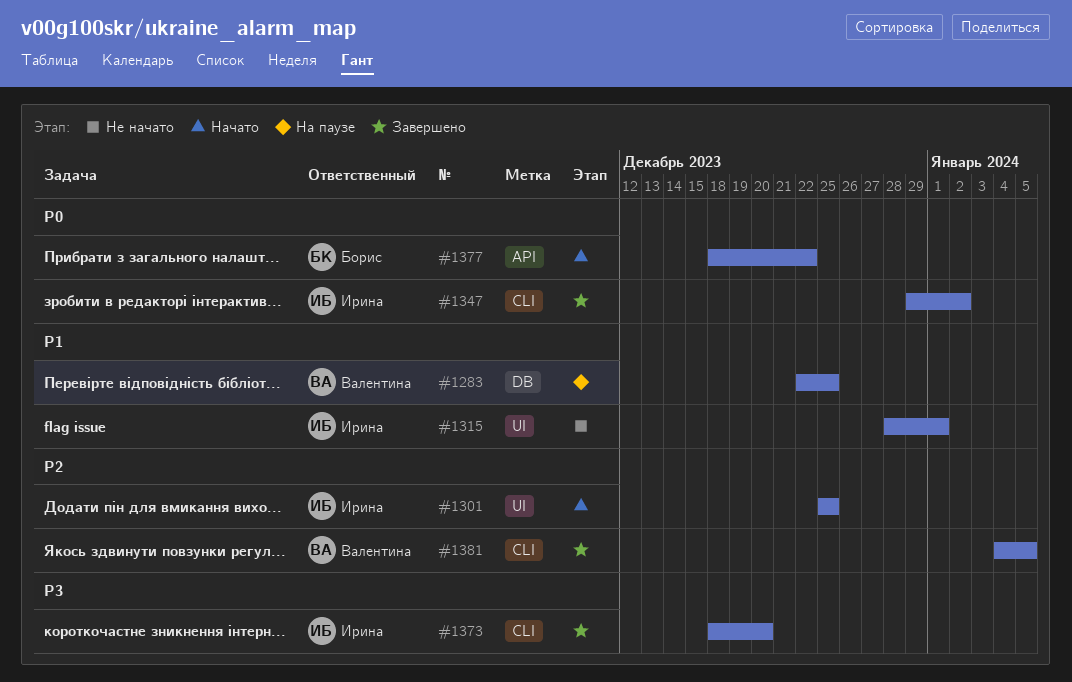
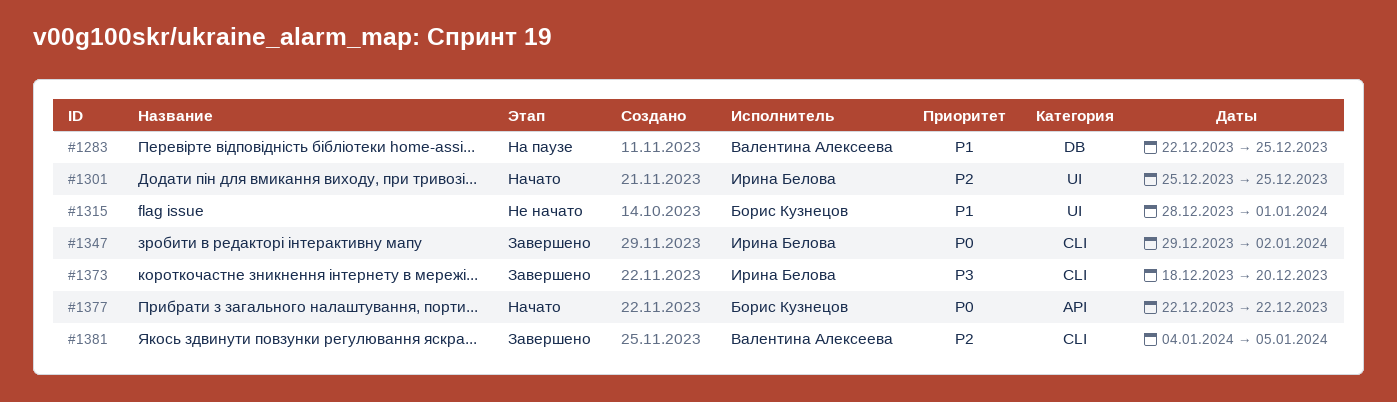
#1315, owner: Ирина Белова -> Борис Кузнецов
#1377, start: Dec 18 -> Dec 22

